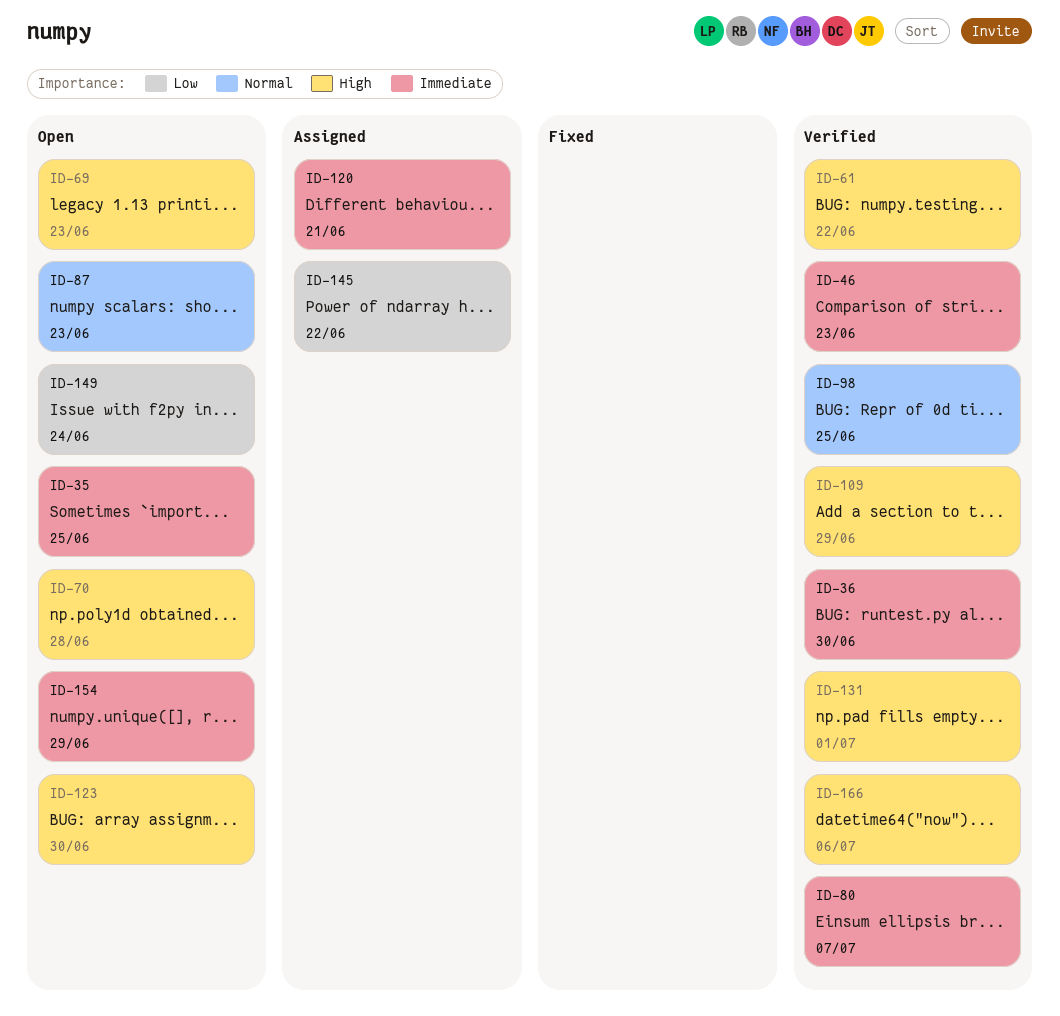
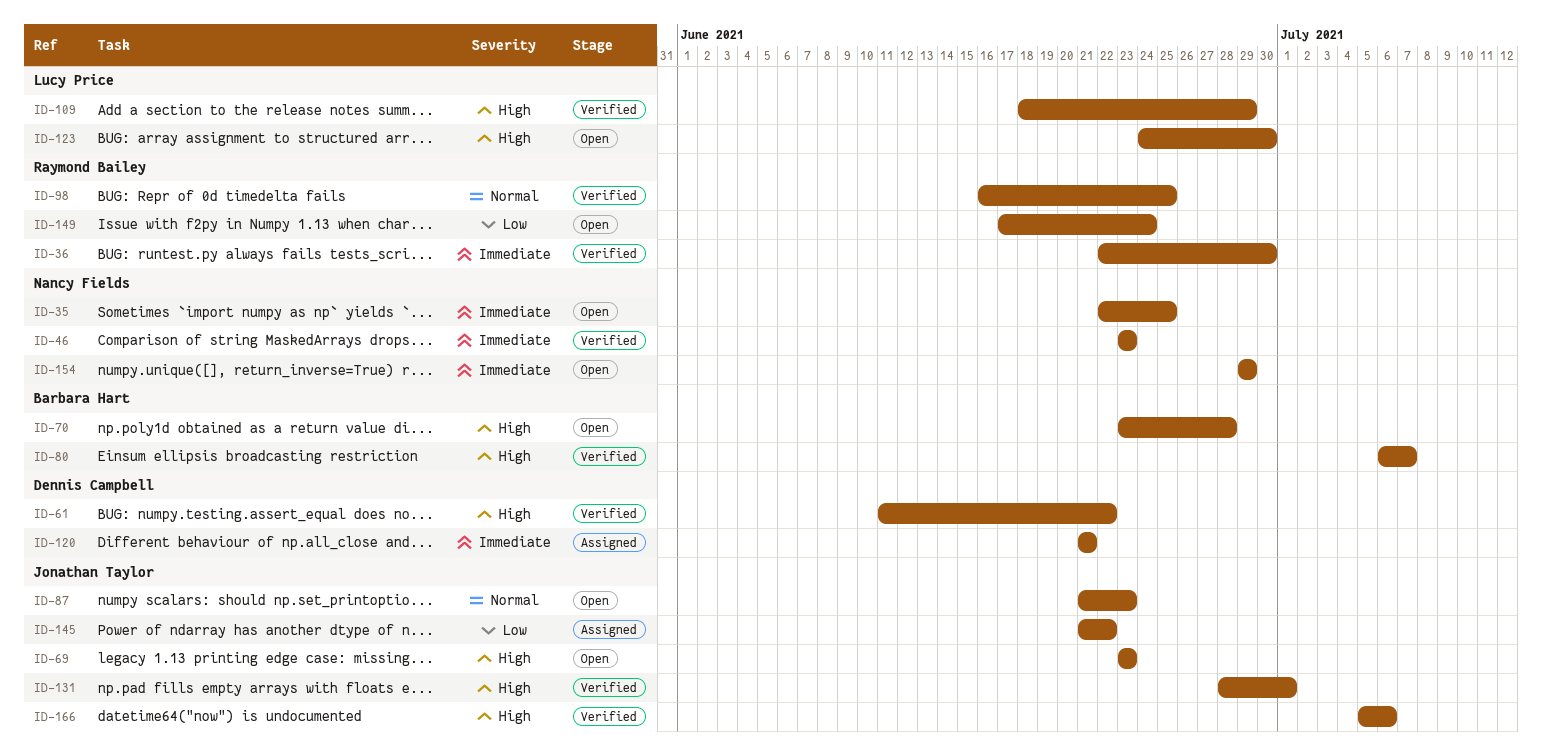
ID-80, priority: Immediate -> High

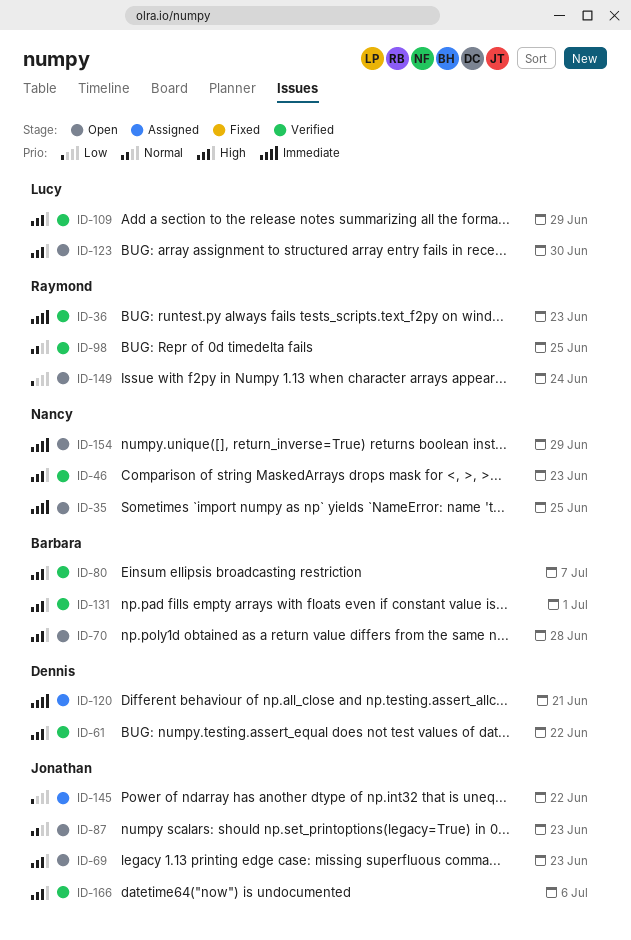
ID-36, due: Jun 30 -> Jun 23
ID-46, priority: Immediate -> High
ID-131, owner: Jonathan Taylor -> Barbara Hart

